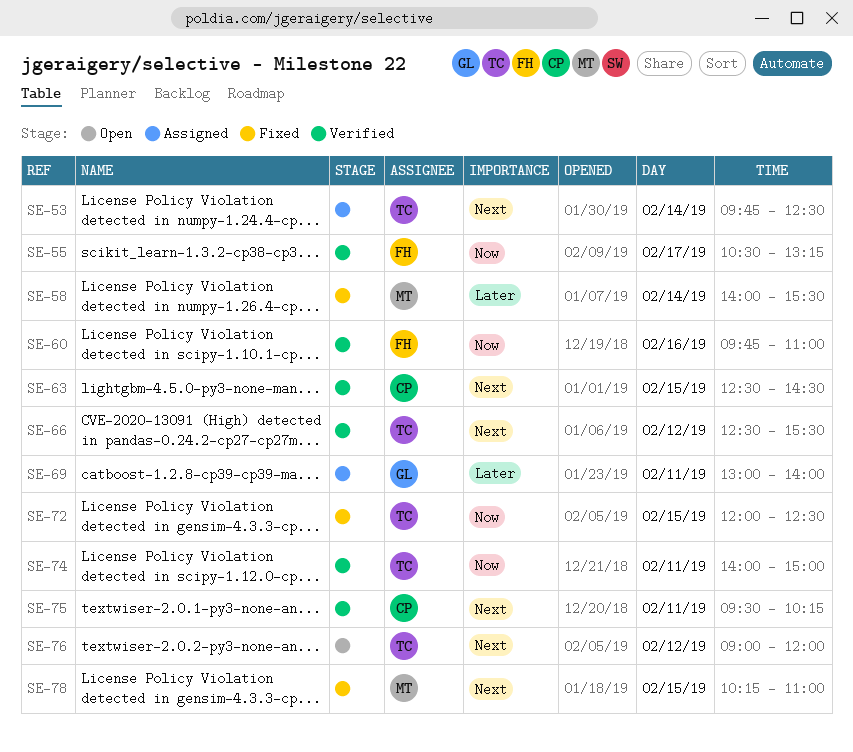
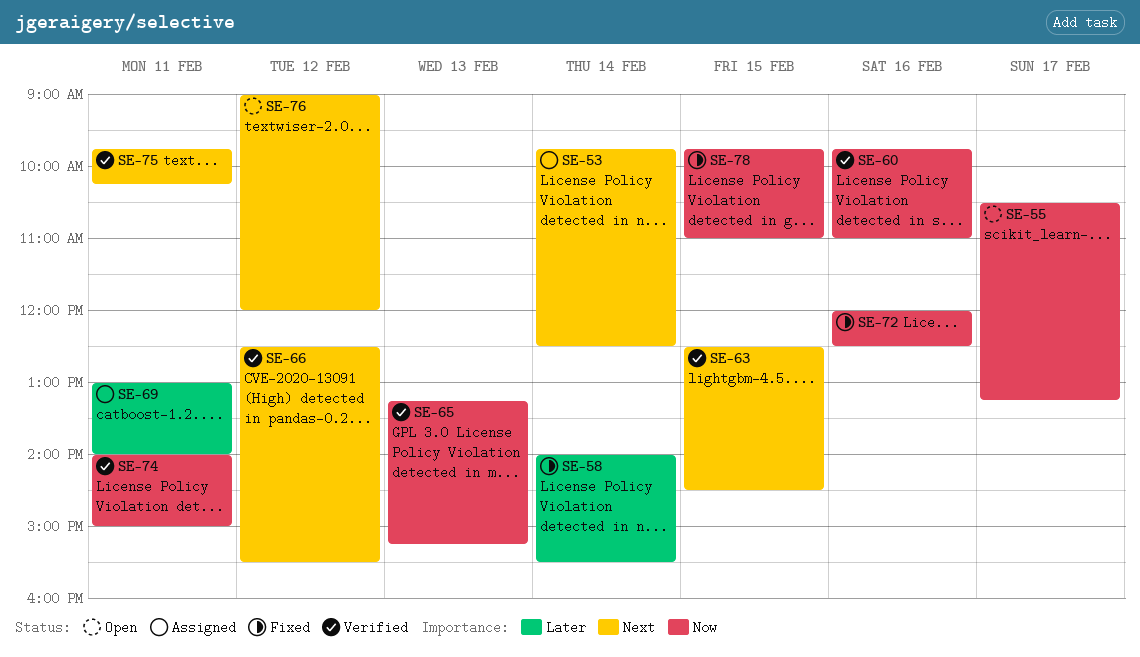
SE-55, status: Verified -> Open
SE-65: none -> present
SE-72, day: Feb 15 -> Feb 16
SE-75, begins: 09:30 -> 09:45
SE-78, priority: Next -> Now
SE-78, begins: 10:15 -> 09:45

